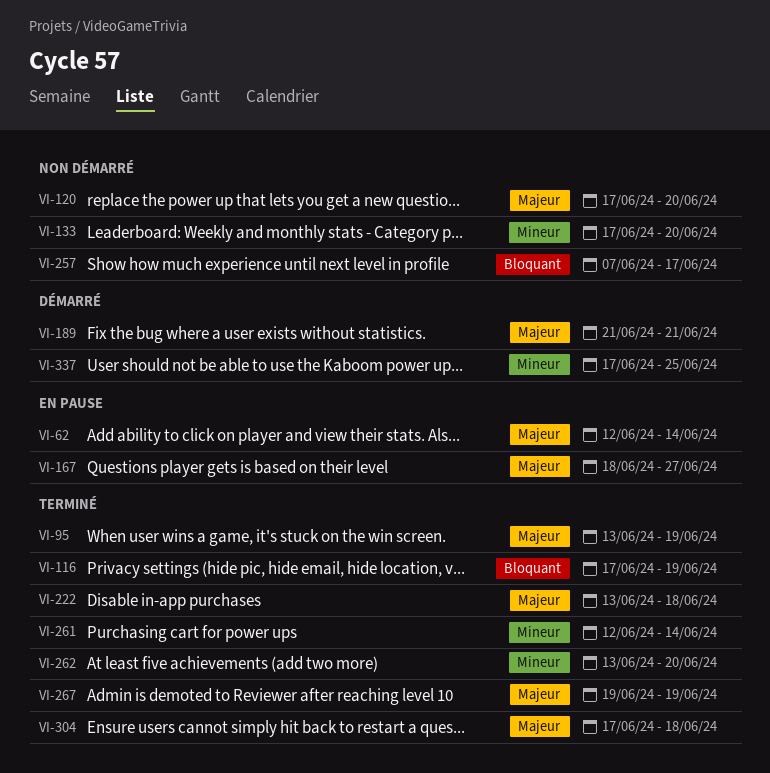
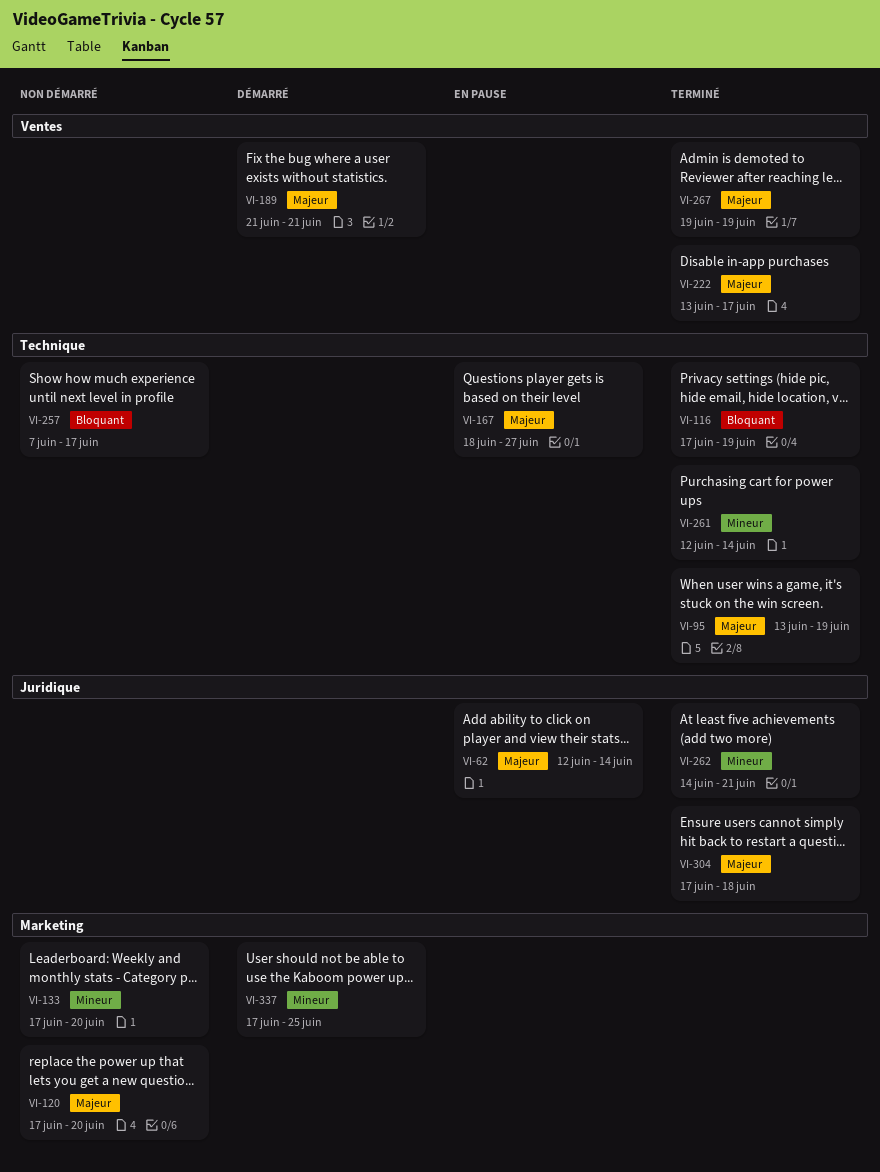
VI-222, due: Jun 18 -> Jun 17
VI-262, start: Jun 13 -> Jun 14
VI-262, due: Jun 20 -> Jun 21

